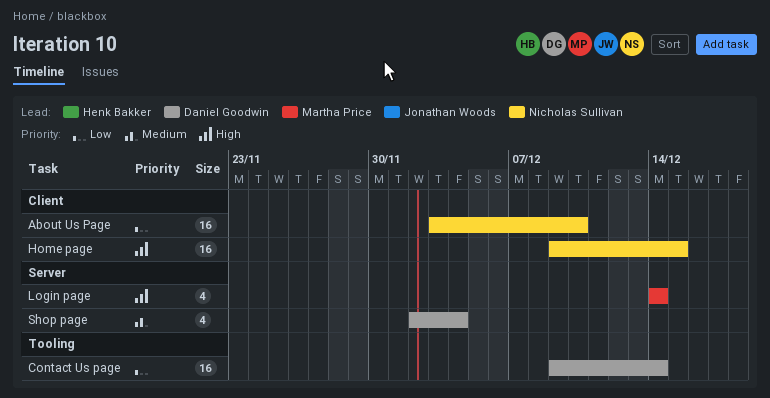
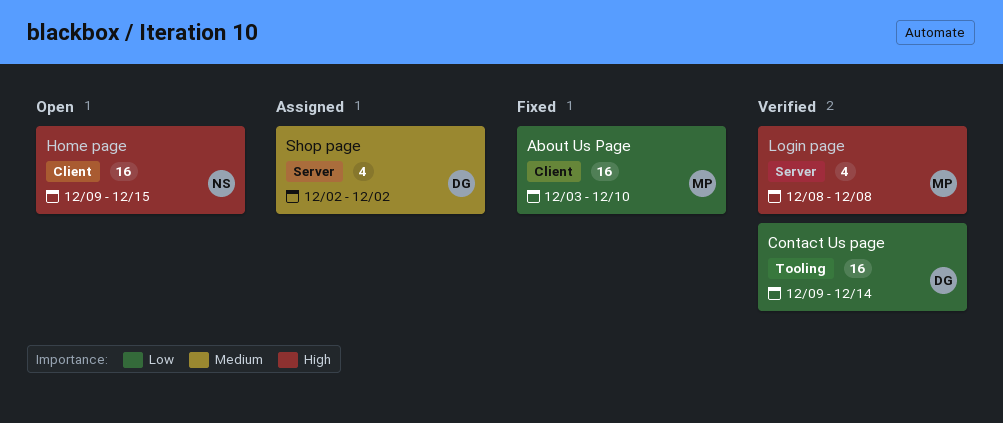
About Us Page, owner: Nicholas Sullivan -> Martha Price
Login page, start: Dec 14 -> Dec 8
Login page, due: Dec 14 -> Dec 8
Shop page, due: Dec 4 -> Dec 2

